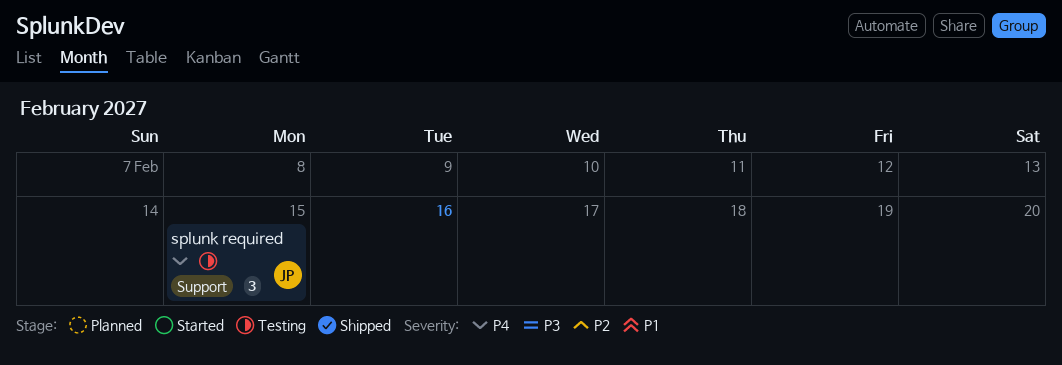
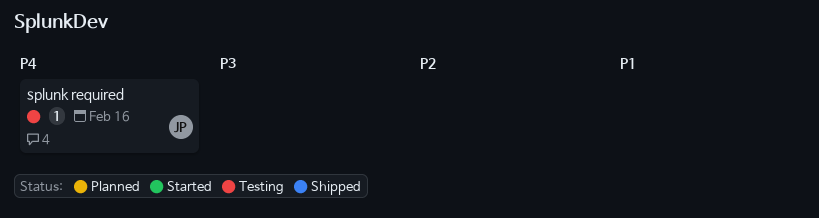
splunk required, estimate: 3 -> 1
splunk required, due: Feb 15 -> Feb 16

